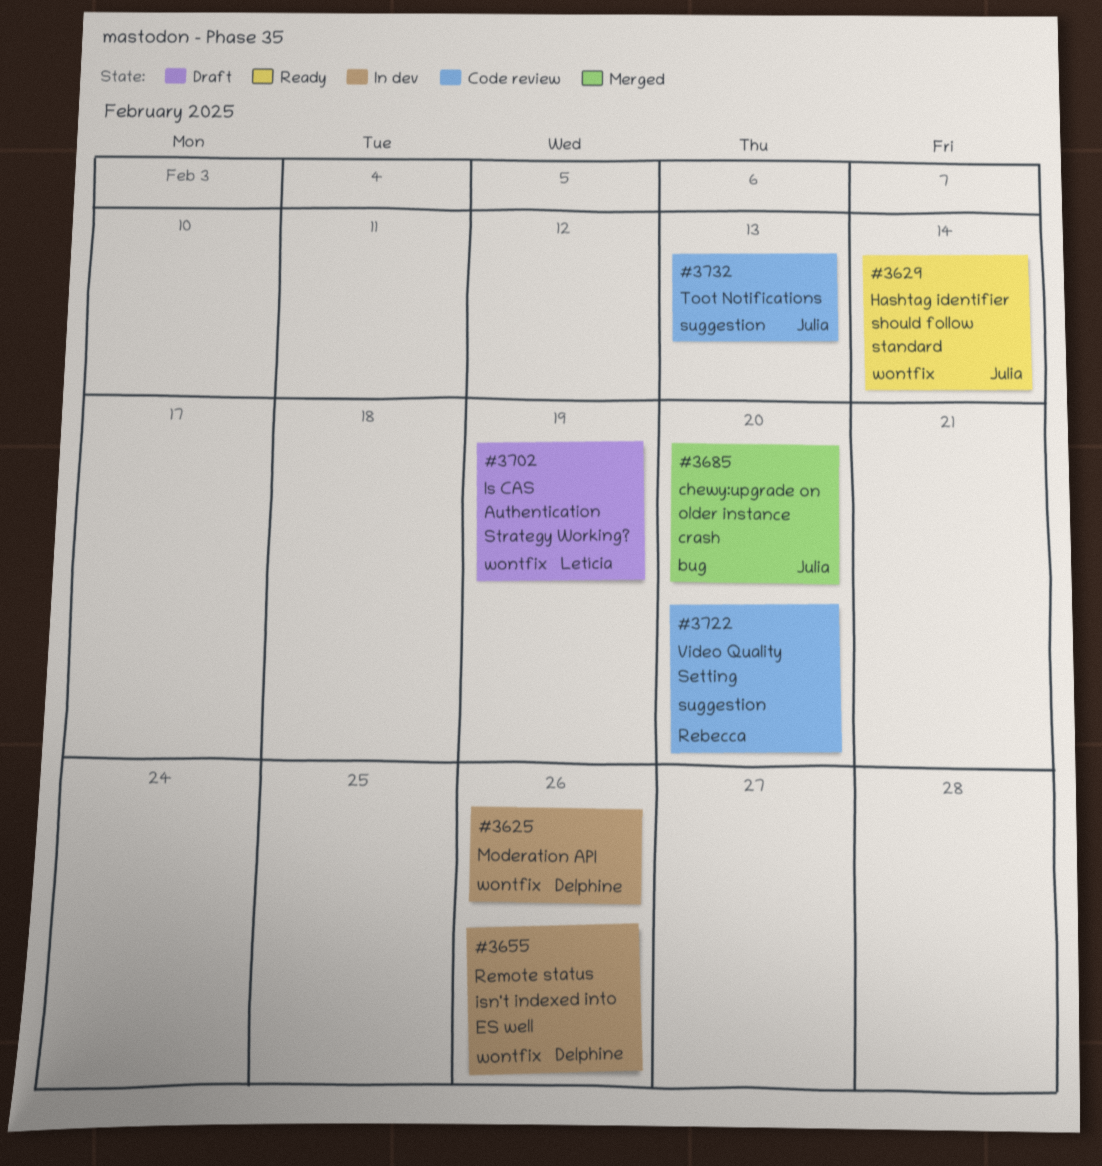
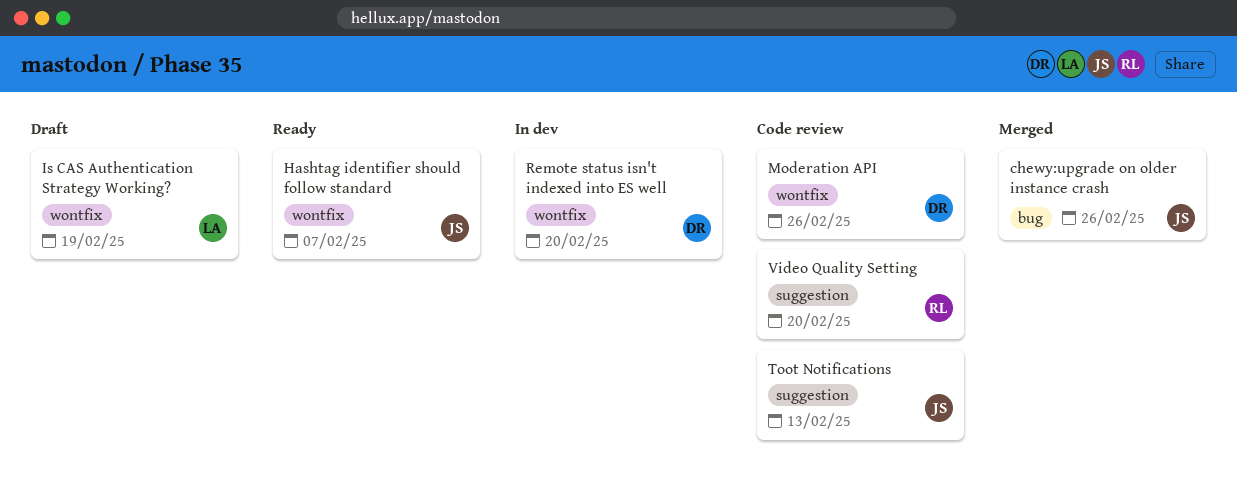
chewy:upgrade on older instance crash, due: Feb 20 -> Feb 26
Hashtag identifier should follow standard, due: Feb 14 -> Feb 7
Moderation API, status: In dev -> Code review
Remote status isn't indexed into ES well, due: Feb 26 -> Feb 20

